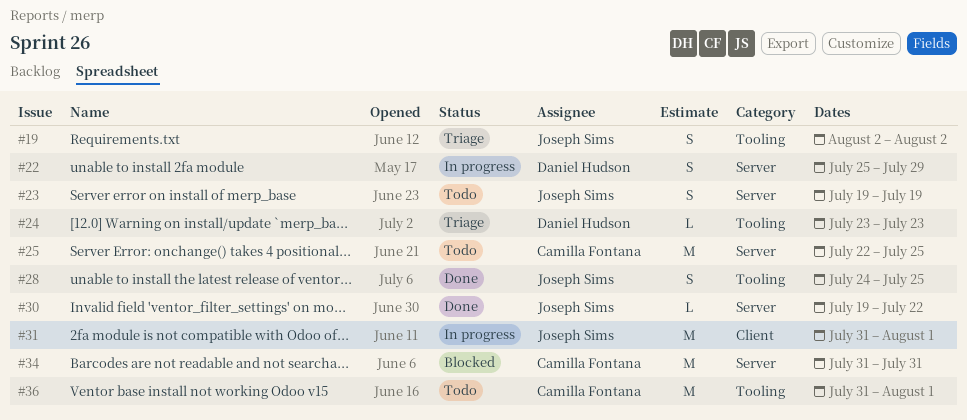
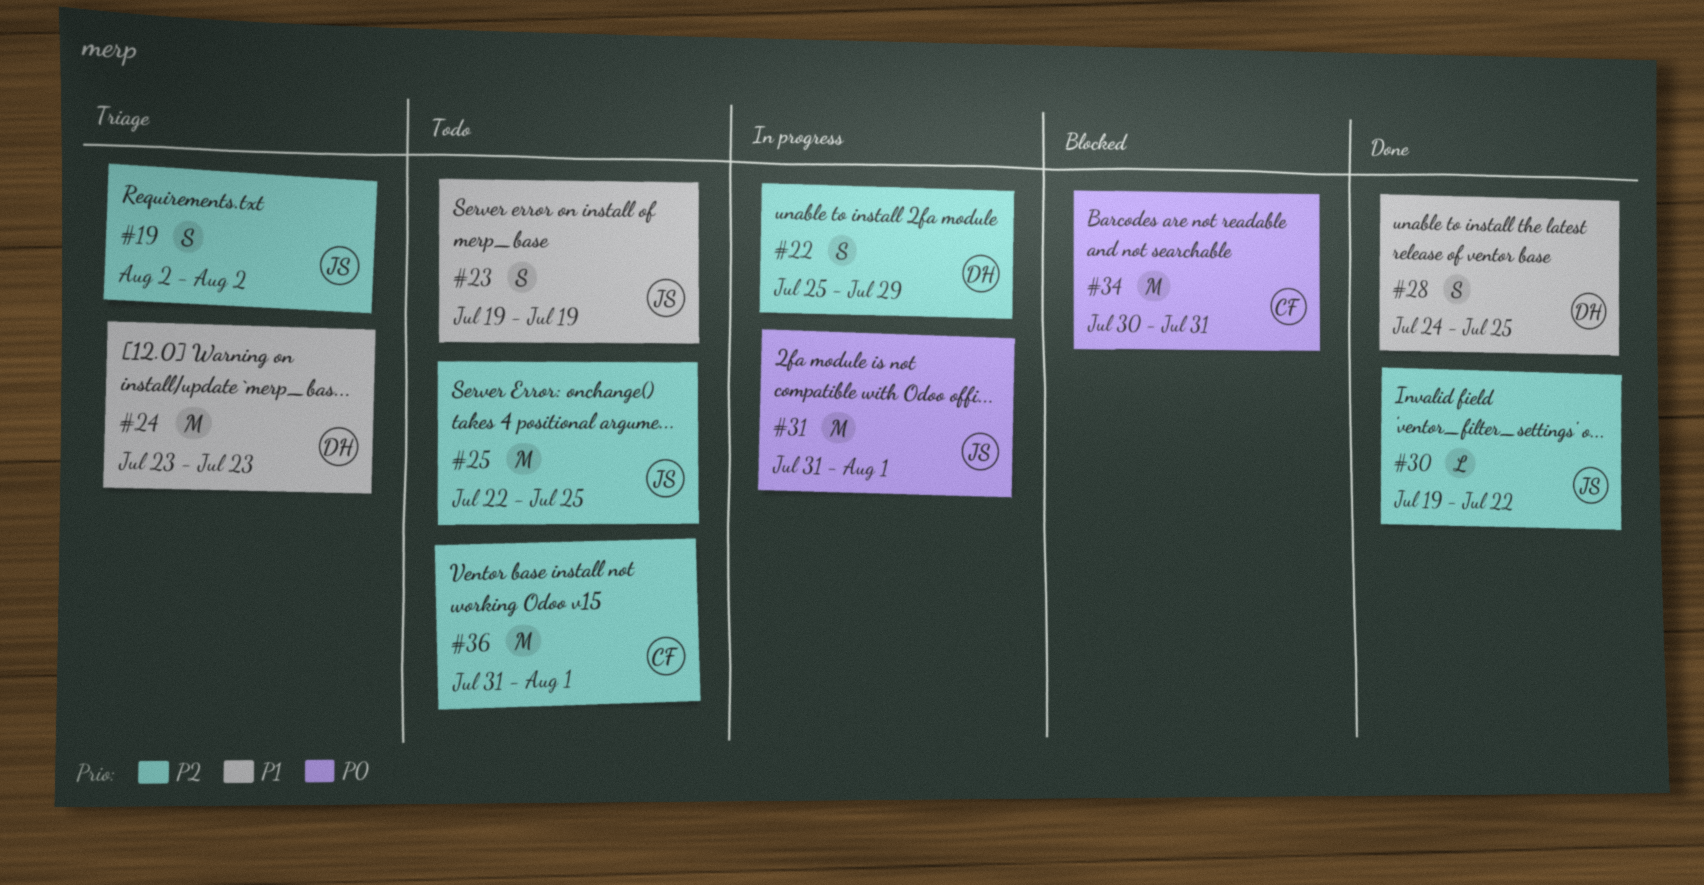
#24, estimate: L -> M
#25, owner: Camilla Fontana -> Joseph Sims
#28, owner: Joseph Sims -> Daniel Hudson
#34, start: Jul 31 -> Jul 30

